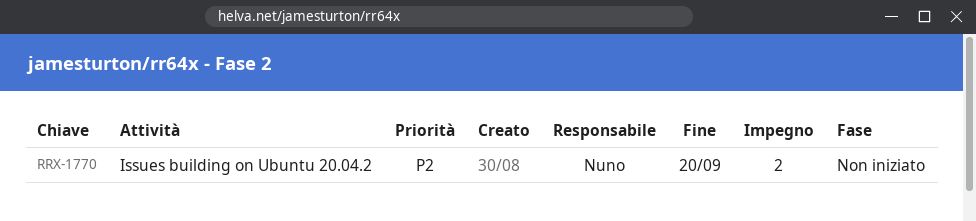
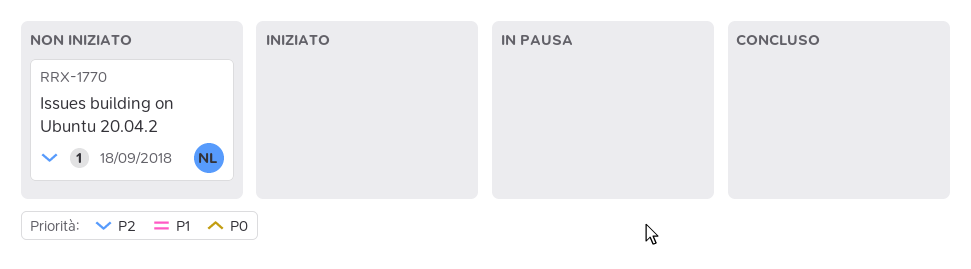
RRX-1770, estimate: 2 -> 1
RRX-1770, due: Sep 20 -> Sep 18

